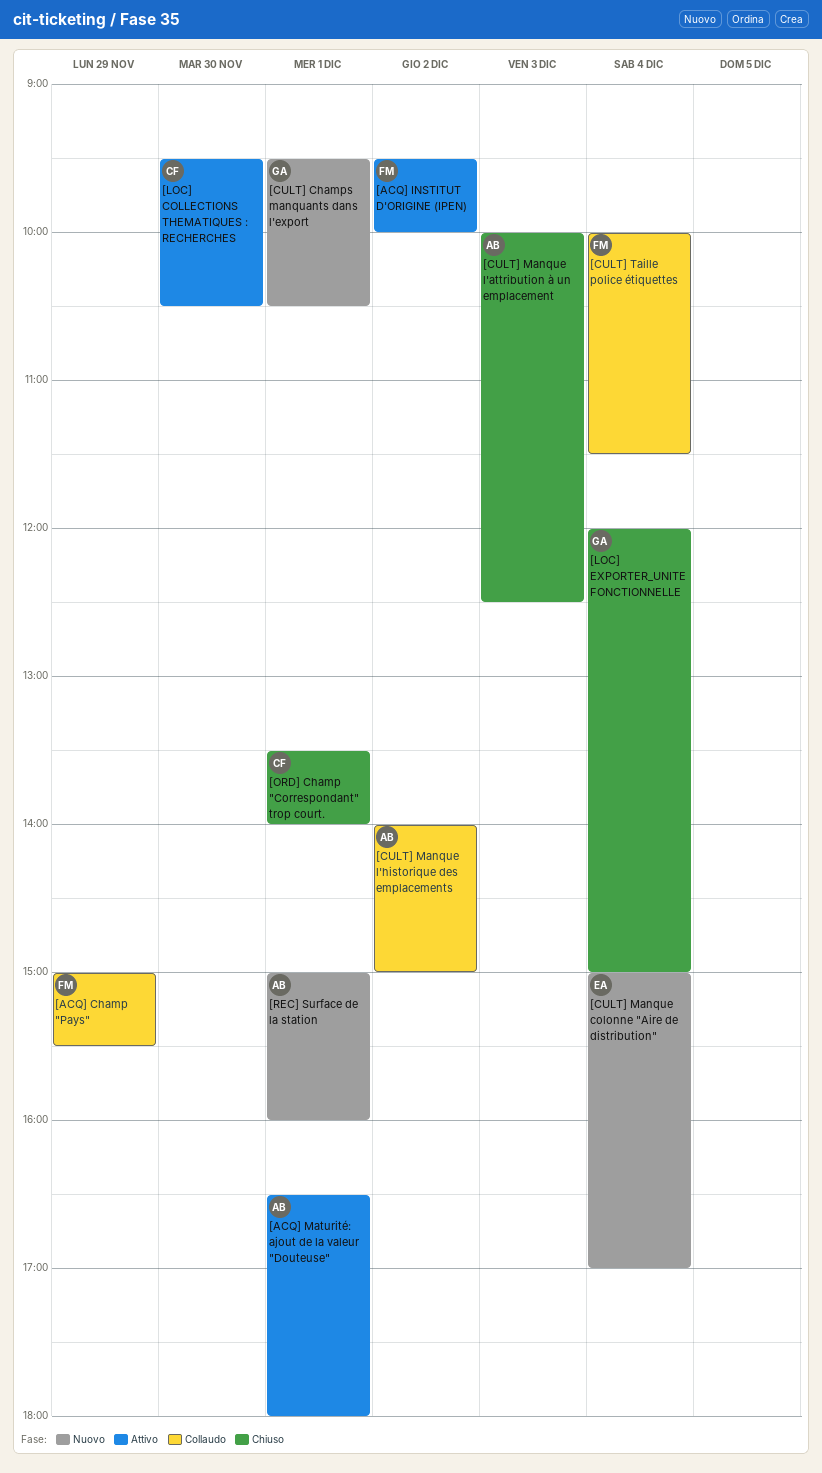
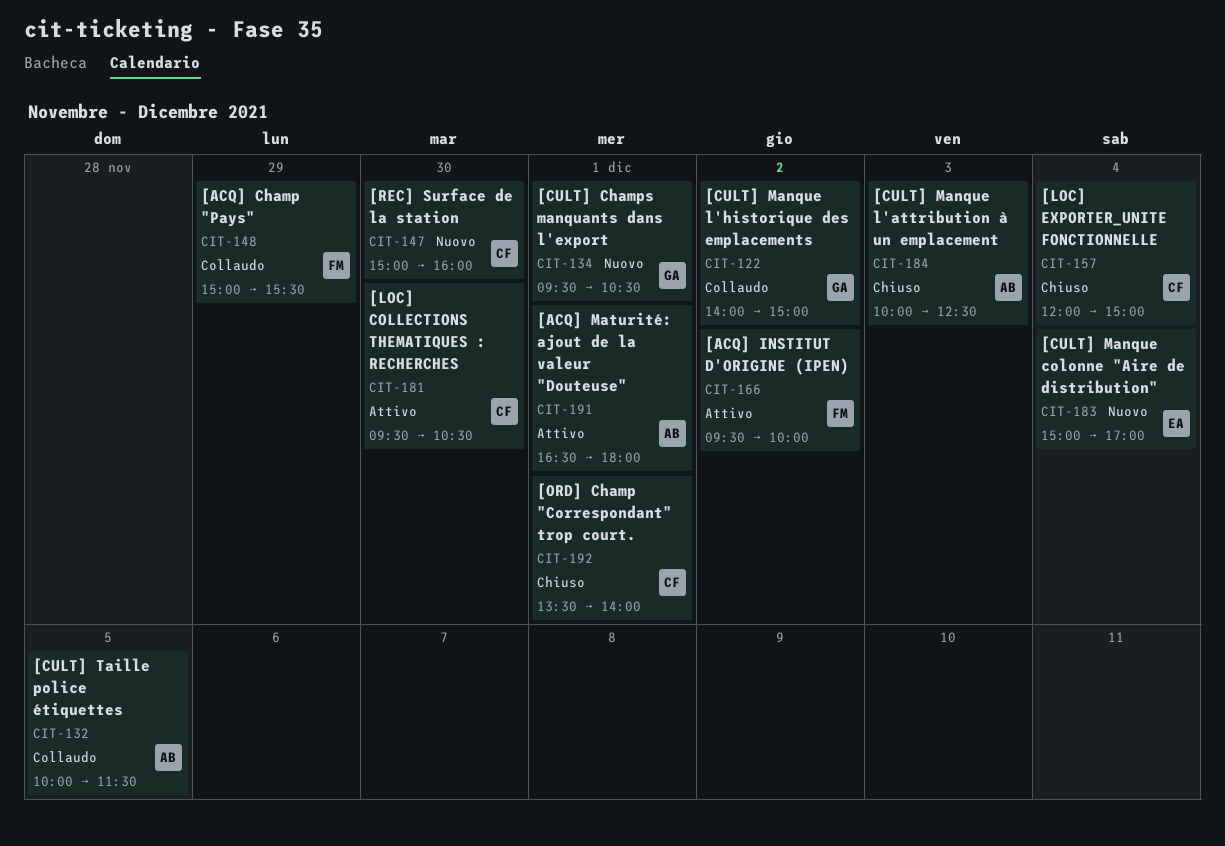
[CULT] Manque l'historique des emplacements, owner: AB -> GA
[CULT] Taille police étiquettes, owner: FM -> AB
[CULT] Taille police étiquettes, day: Dec 4 -> Dec 5
[LOC] EXPORTER_UNITE FONCTIONNELLE, owner: GA -> CF
[REC] Surface de la station, owner: AB -> CF
[REC] Surface de la station, day: Dec 1 -> Nov 30

